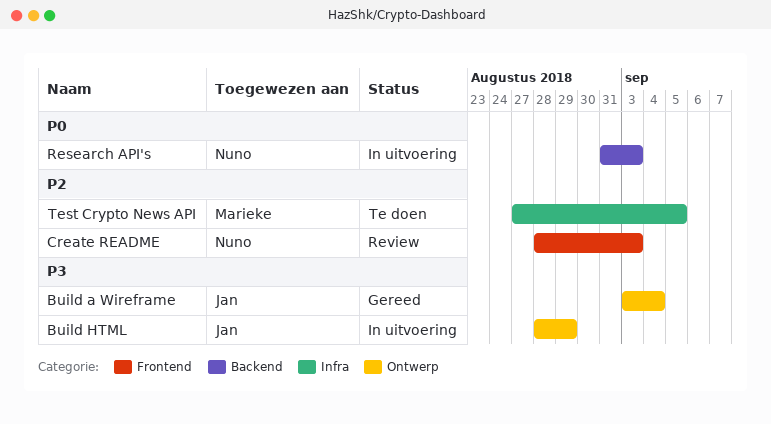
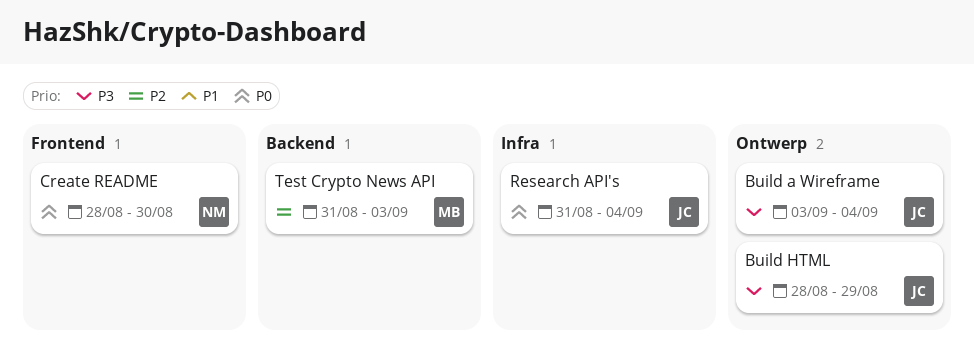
Create README, priority: P2 -> P0
Create README, due: Sep 3 -> Aug 30
Research API's, owner: Nuno -> Jan
Research API's, label: Backend -> Infra
Research API's, due: Sep 3 -> Sep 4
Test Crypto News API, label: Infra -> Backend
Test Crypto News API, start: Aug 27 -> Aug 31
Test Crypto News API, due: Sep 5 -> Sep 3

